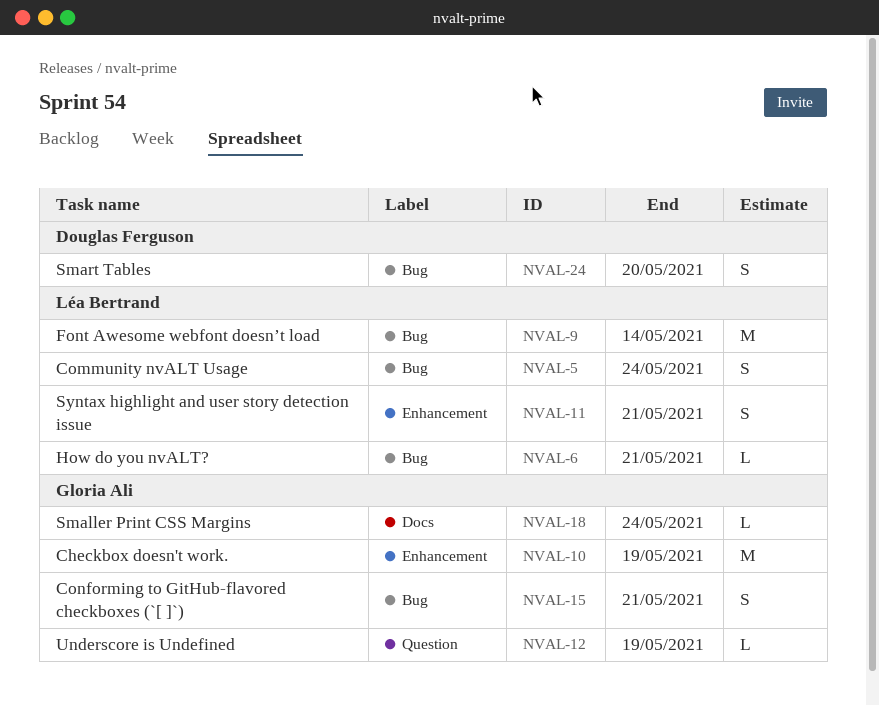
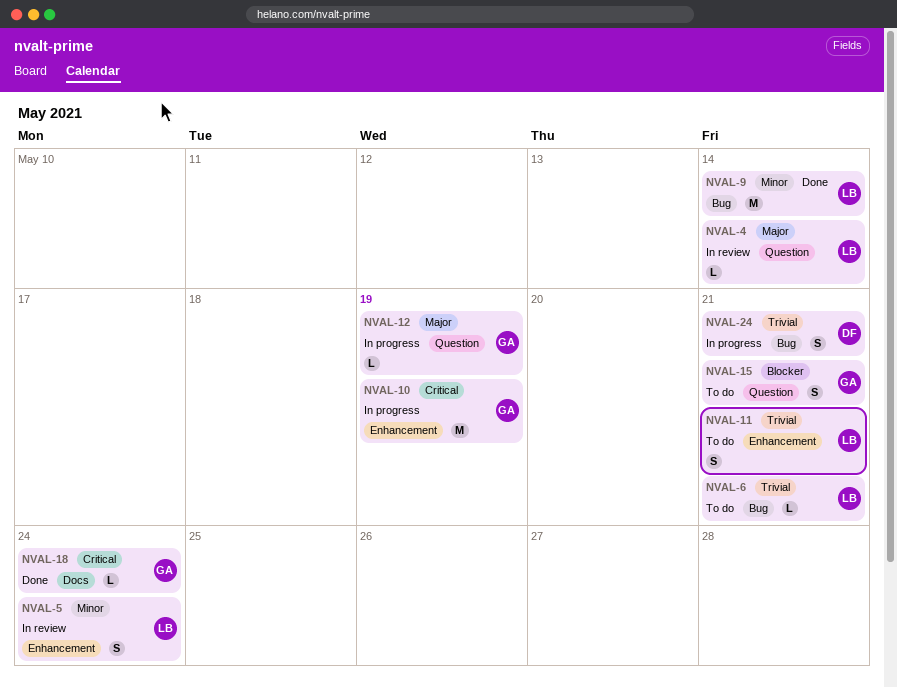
NVAL-4: none -> present
NVAL-5, label: Bug -> Enhancement
NVAL-15, label: Bug -> Question
NVAL-24, due: May 20 -> May 21

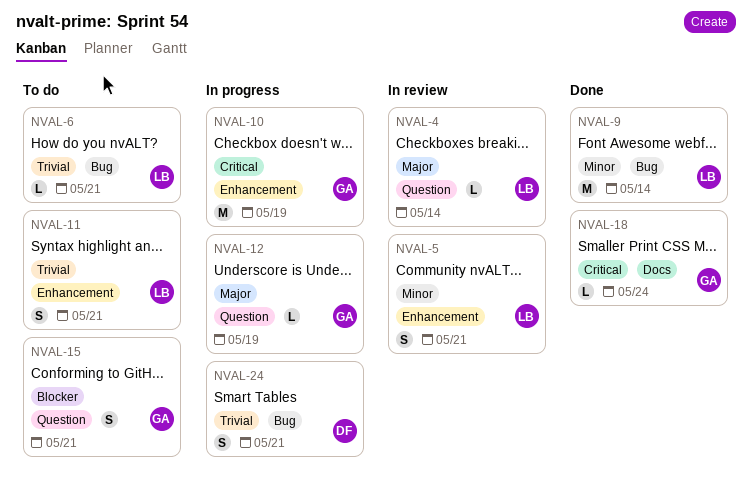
NVAL-5, due: May 24 -> May 21

